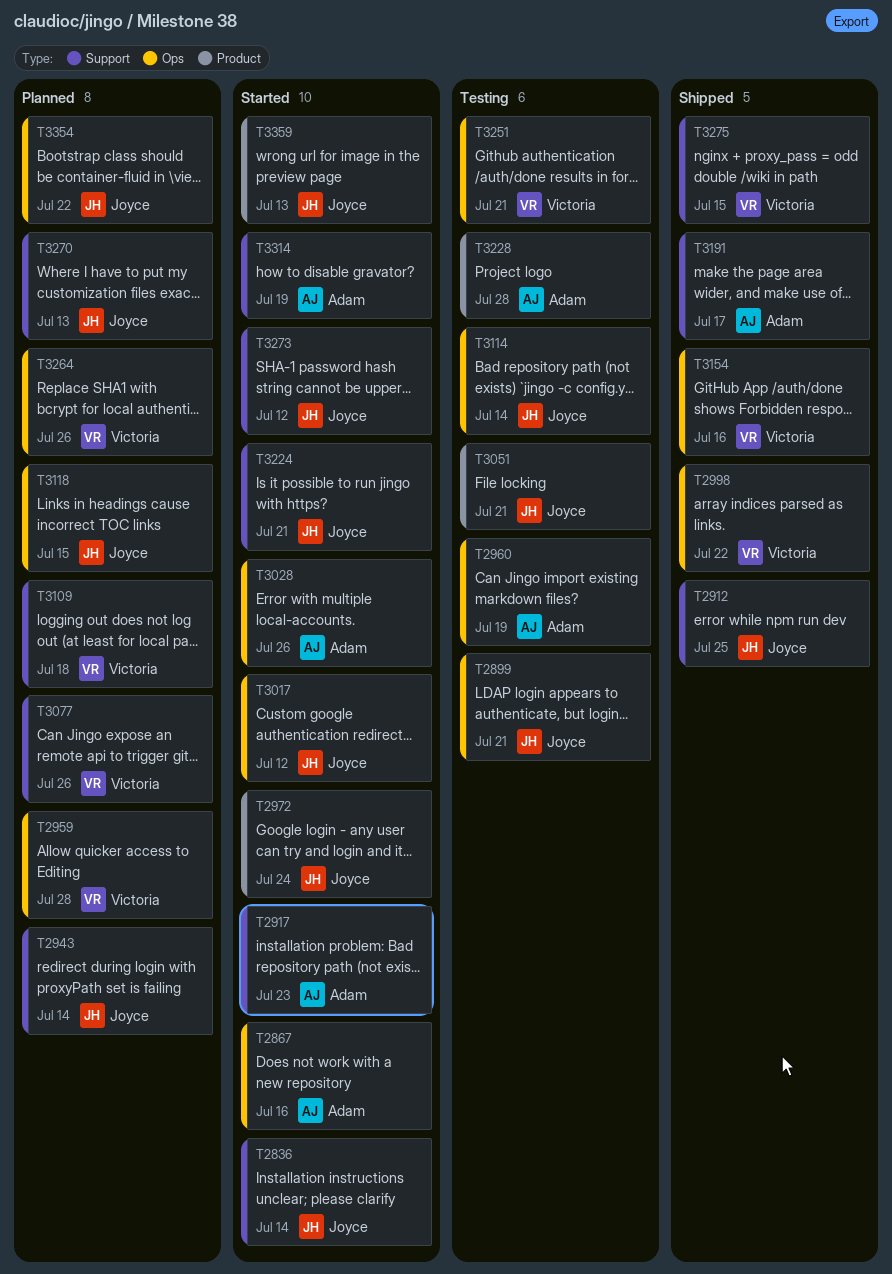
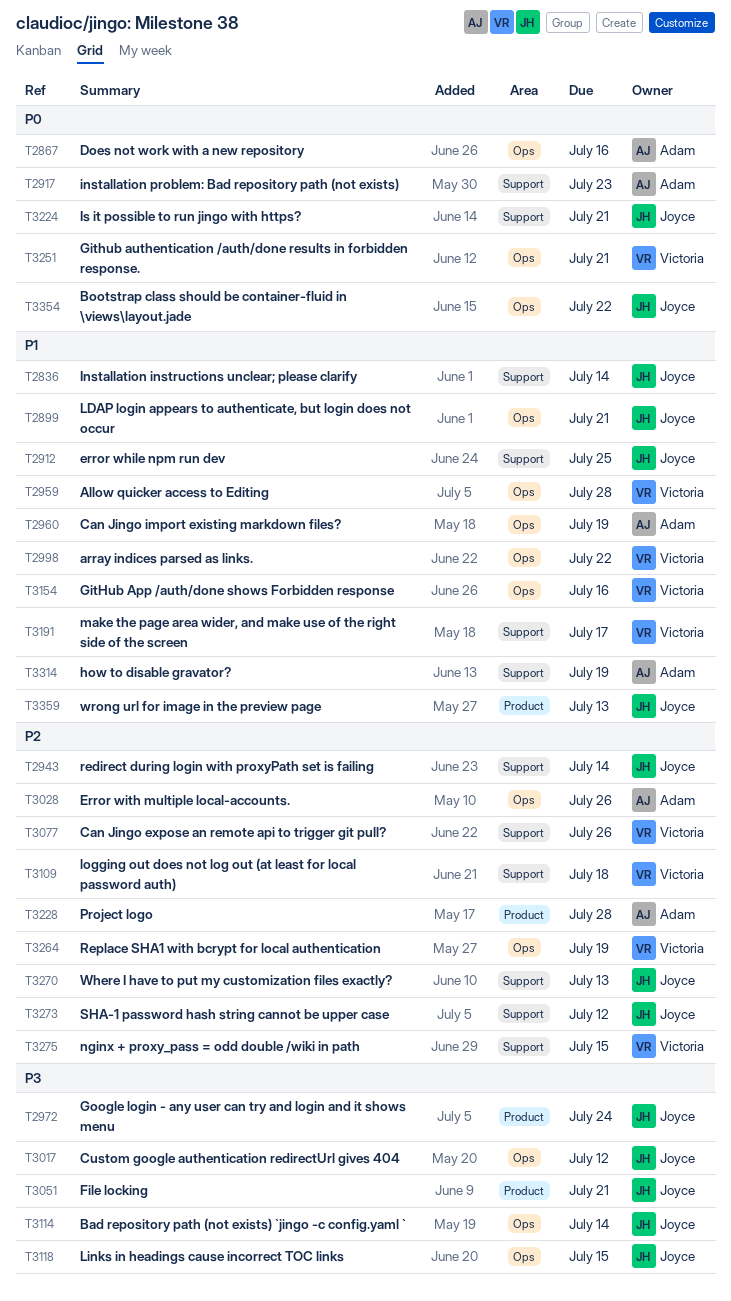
T3191, owner: Adam -> Victoria
T3264, due: Jul 26 -> Jul 19

